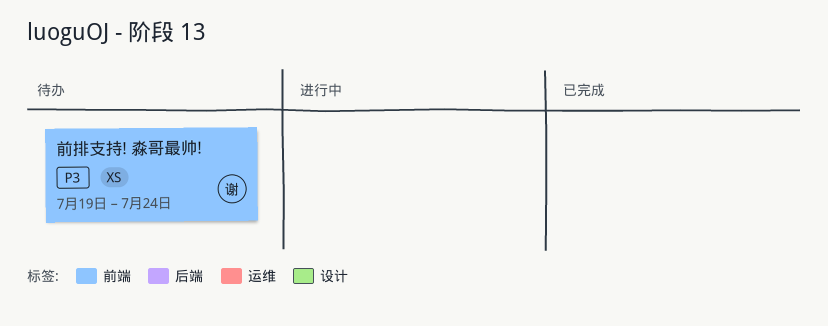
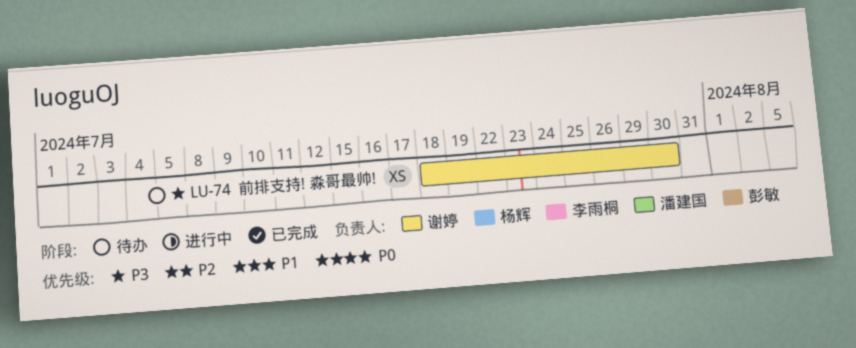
前排支持! 淼哥最帅!, start: Jul 19 -> Jul 18
前排支持! 淼哥最帅!, due: Jul 24 -> Jul 30

